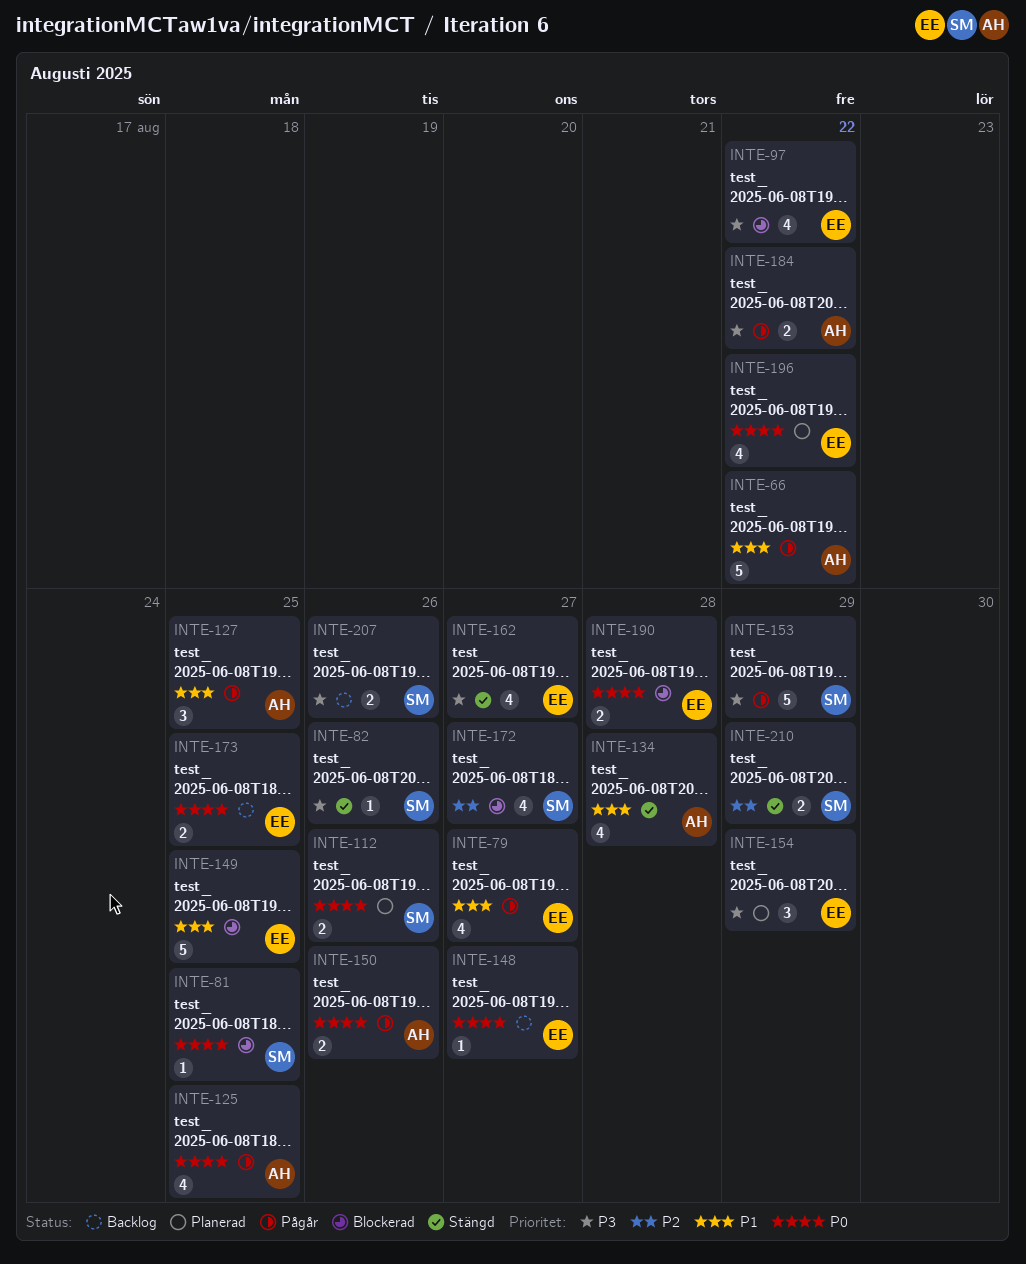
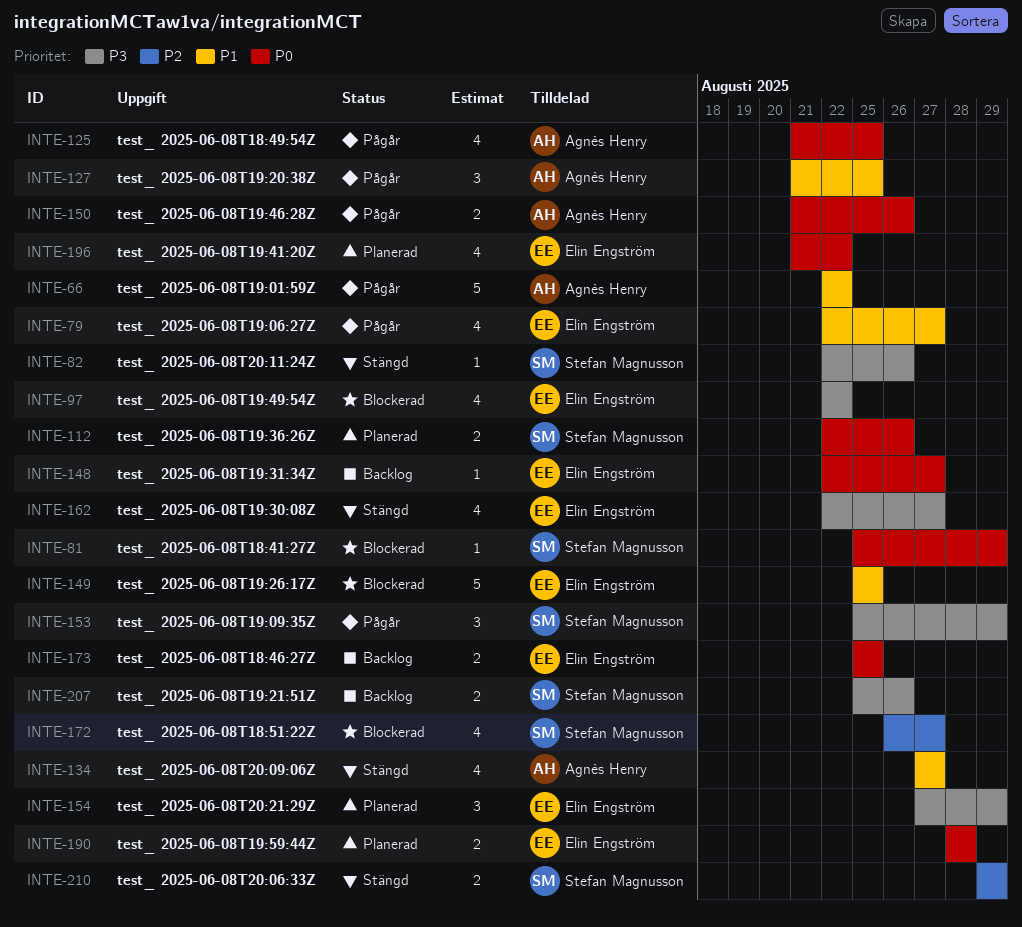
INTE-81, due: Aug 25 -> Aug 29
INTE-134, due: Aug 28 -> Aug 27
INTE-153, estimate: 5 -> 3
INTE-184: present -> none
INTE-190, status: Blockerad -> Planerad

